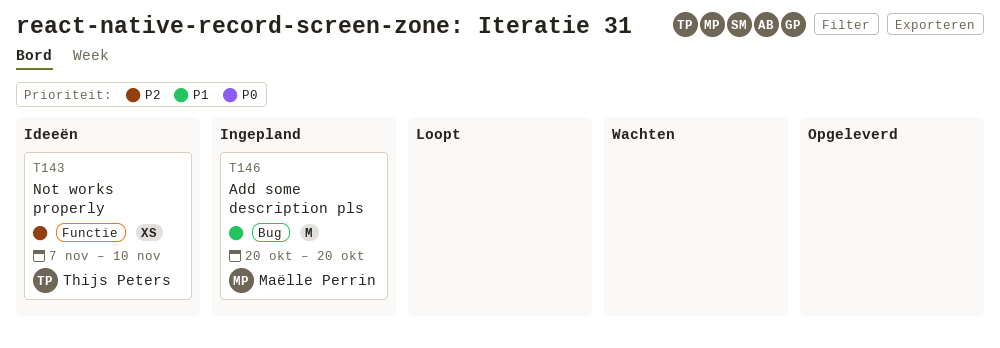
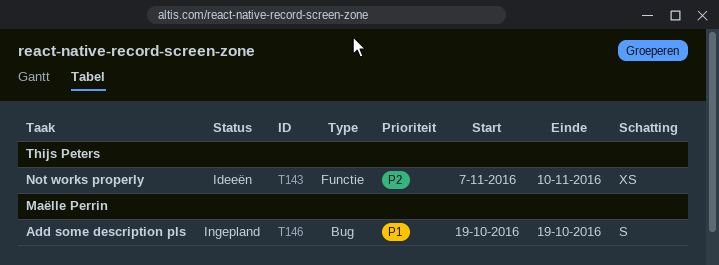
T146, estimate: M -> S
T146, start: Oct 20 -> Oct 19
T146, due: Oct 20 -> Oct 19

